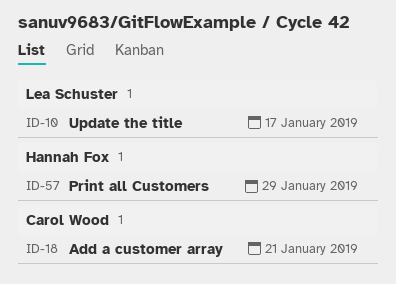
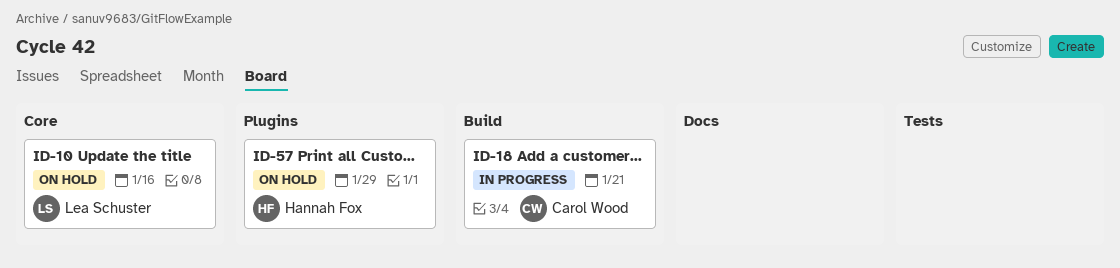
ID-10, due: Jan 17 -> Jan 16

